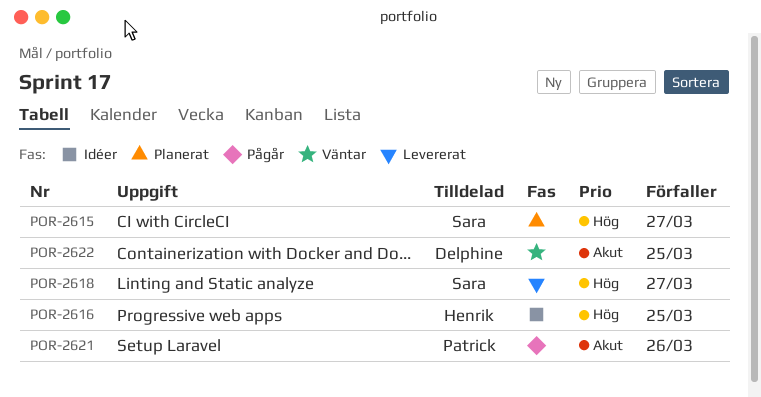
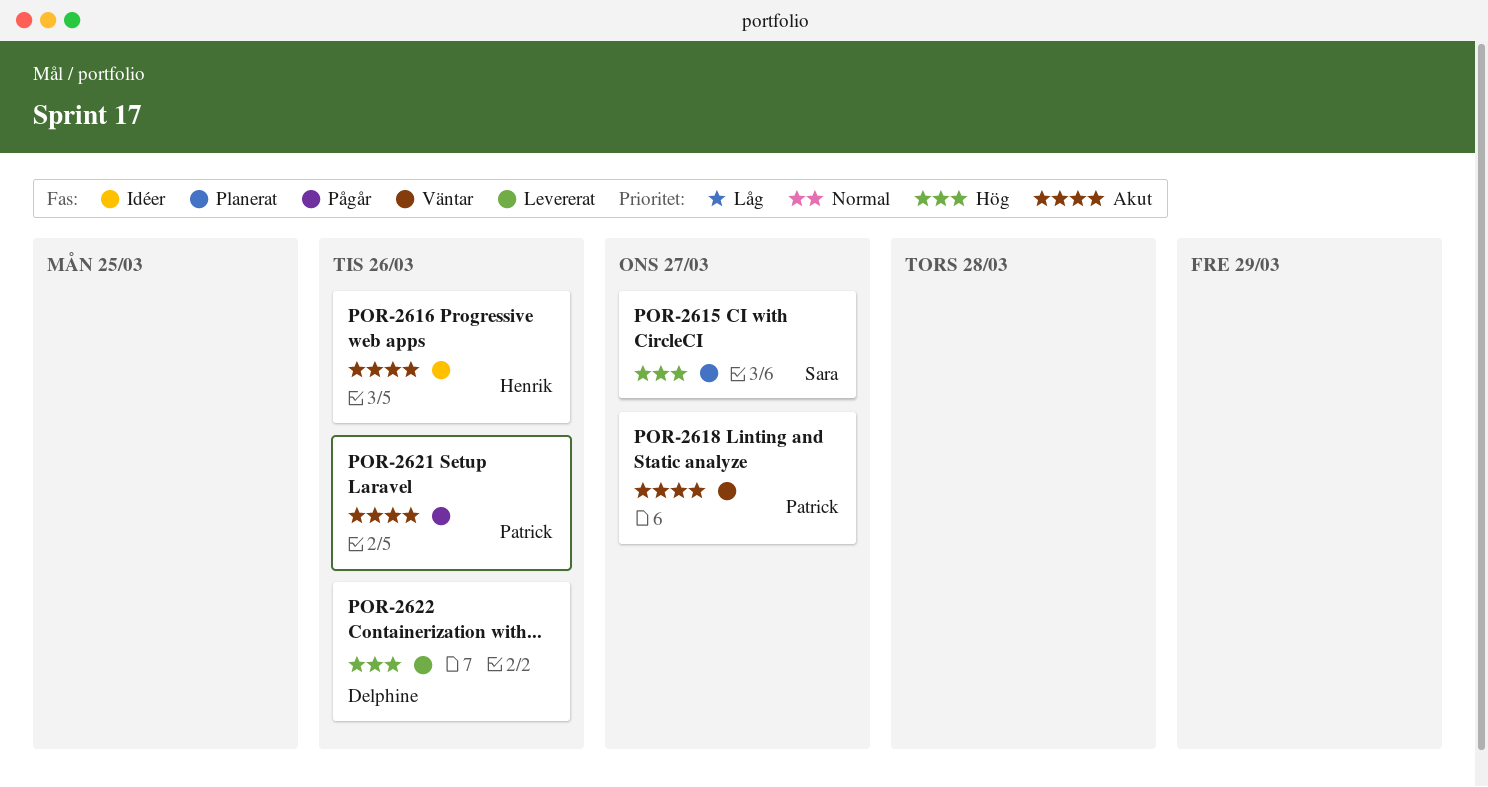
POR-2616, priority: Hög -> Akut
POR-2616, due: Mar 25 -> Mar 26
POR-2618, status: Levererat -> Väntar
POR-2618, owner: Sara -> Patrick
POR-2618, priority: Hög -> Akut
POR-2622, status: Väntar -> Levererat
POR-2622, priority: Akut -> Hög
POR-2622, due: Mar 25 -> Mar 26

